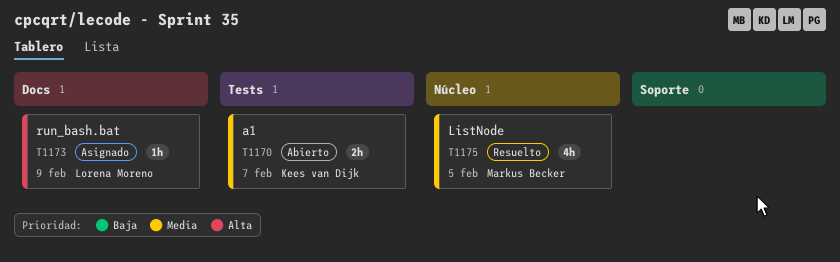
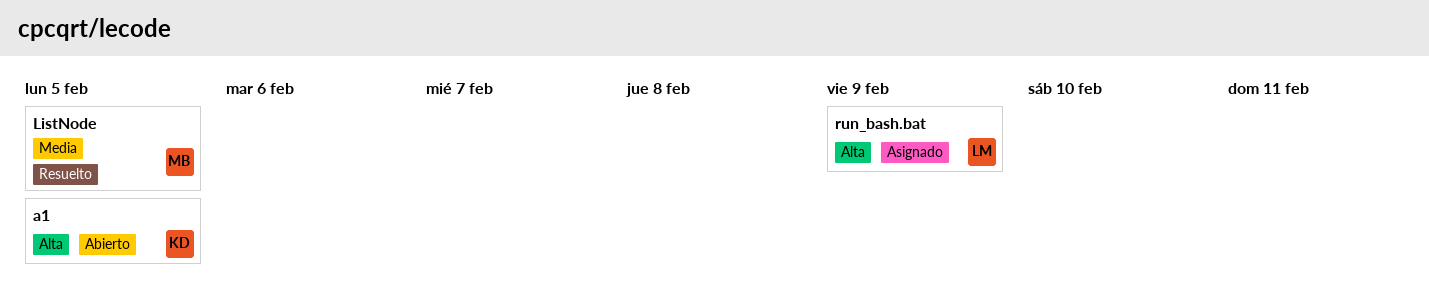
a1, priority: Media -> Alta
a1, due: Feb 7 -> Feb 5

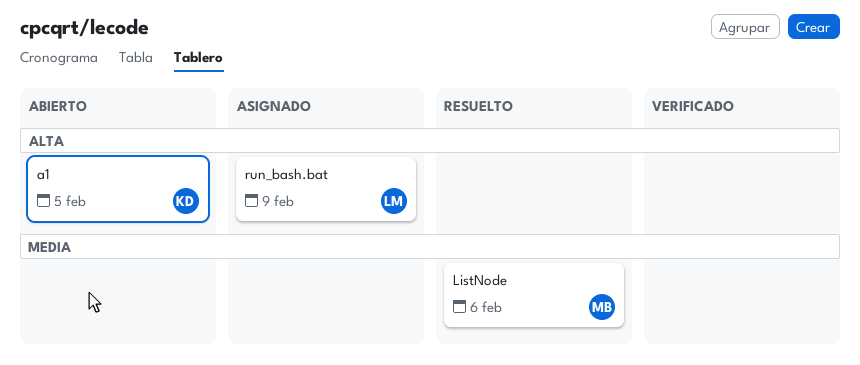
ListNode, due: Feb 5 -> Feb 6

